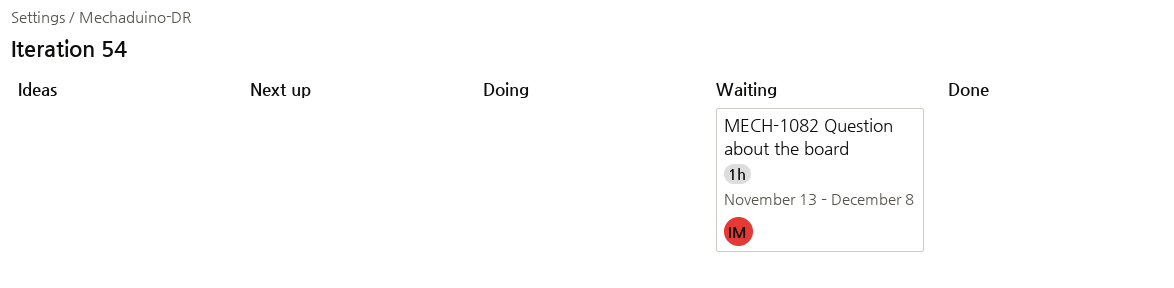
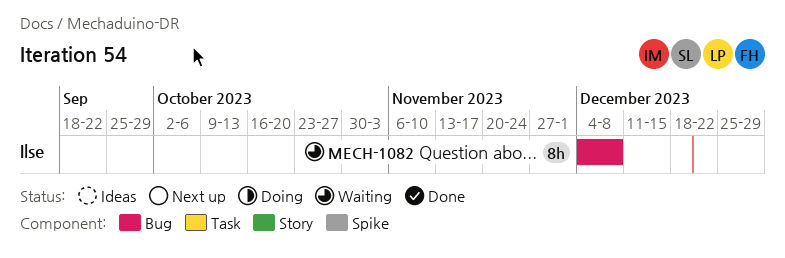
MECH-1082, estimate: 1h -> 8h
MECH-1082, start: Nov 13 -> Dec 4

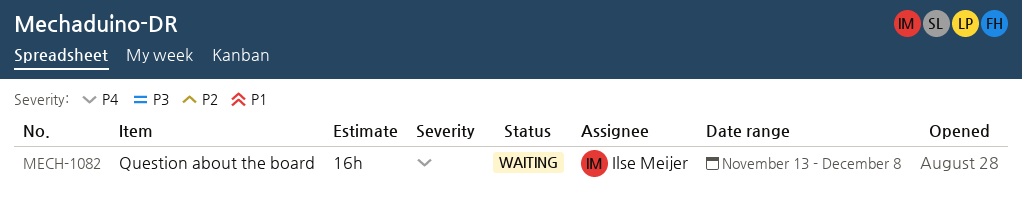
MECH-1082, estimate: 8h -> 16h
MECH-1082, start: Dec 4 -> Nov 13

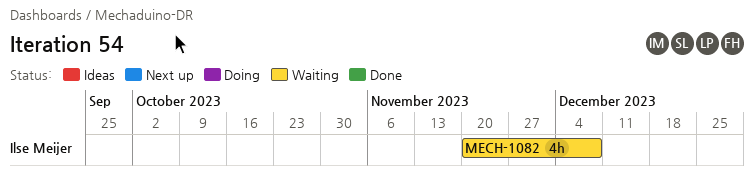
MECH-1082, estimate: 16h -> 4h
MECH-1082, start: Nov 13 -> Nov 20

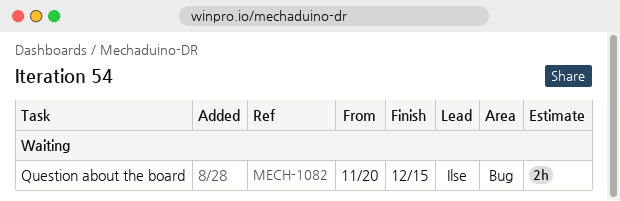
MECH-1082, estimate: 4h -> 2h
MECH-1082, due: Dec 8 -> Dec 15

